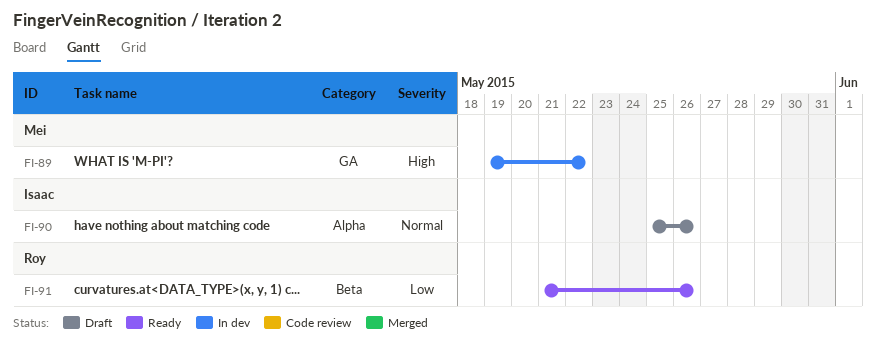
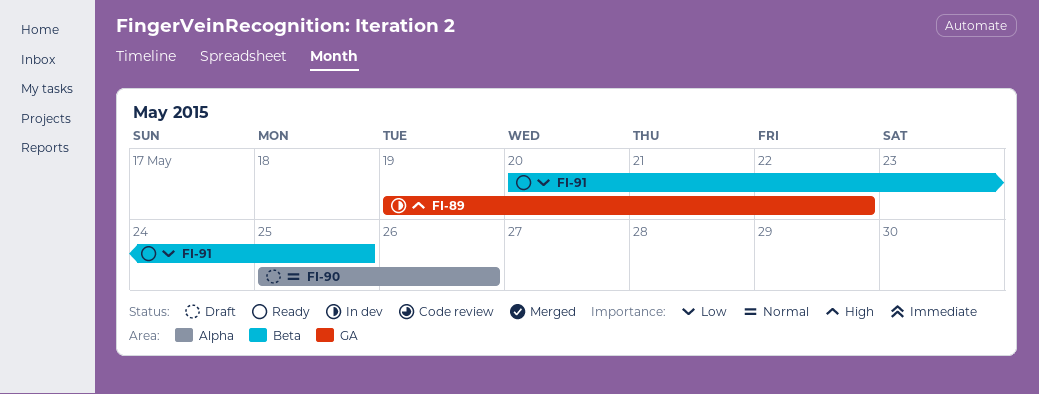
FI-91, start: May 21 -> May 20
FI-91, due: May 26 -> May 25

